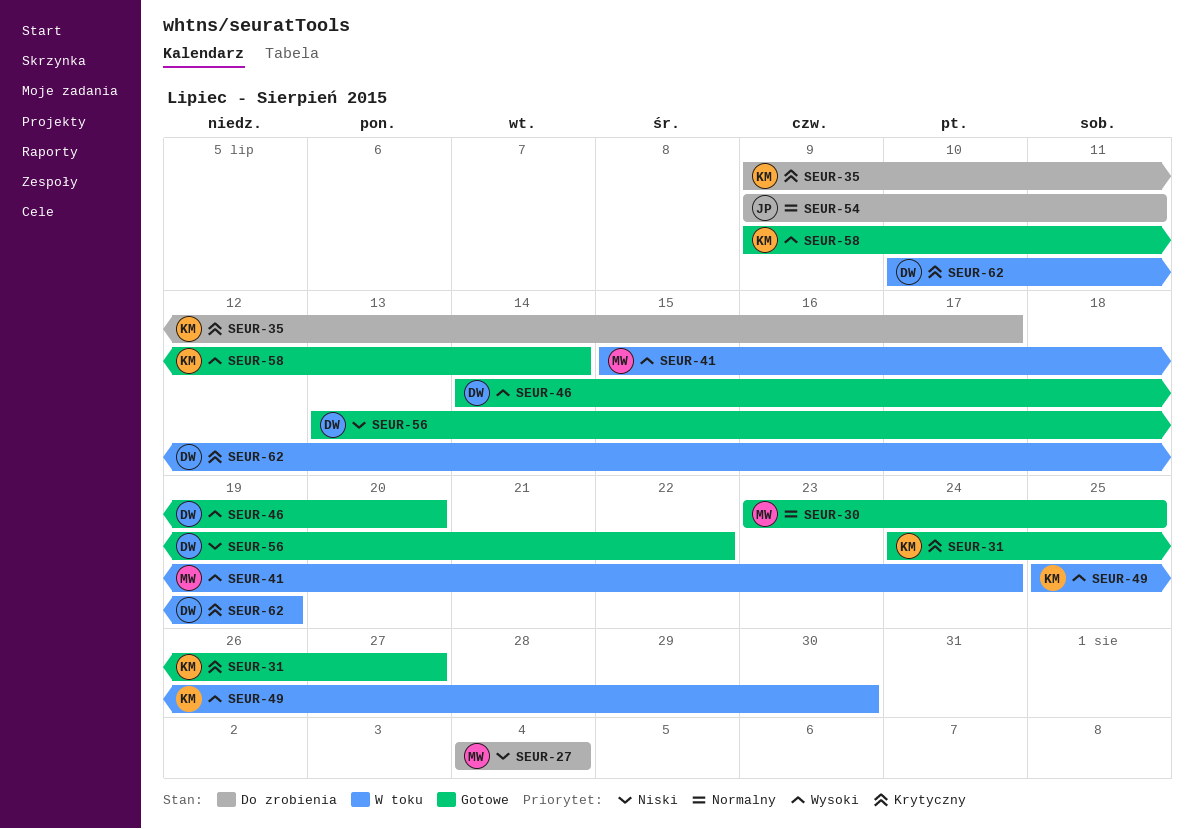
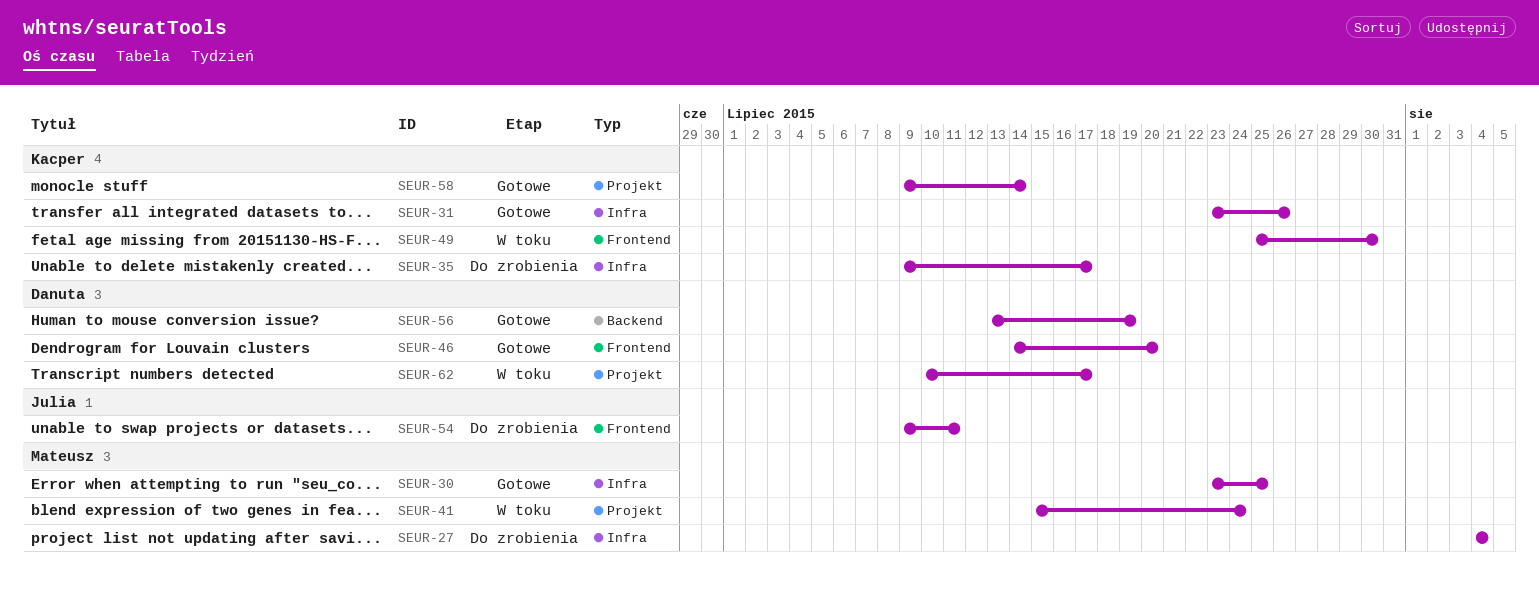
SEUR-31, start: Jul 24 -> Jul 23
SEUR-31, due: Jul 27 -> Jul 26
SEUR-56, due: Jul 22 -> Jul 19
SEUR-62, due: Jul 19 -> Jul 17

